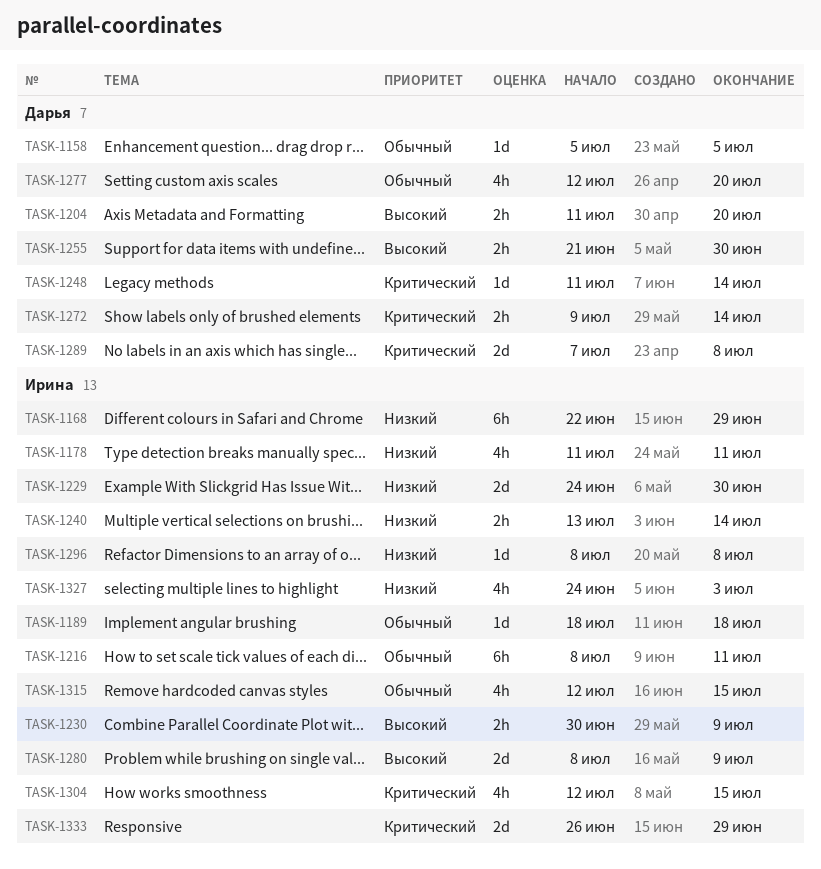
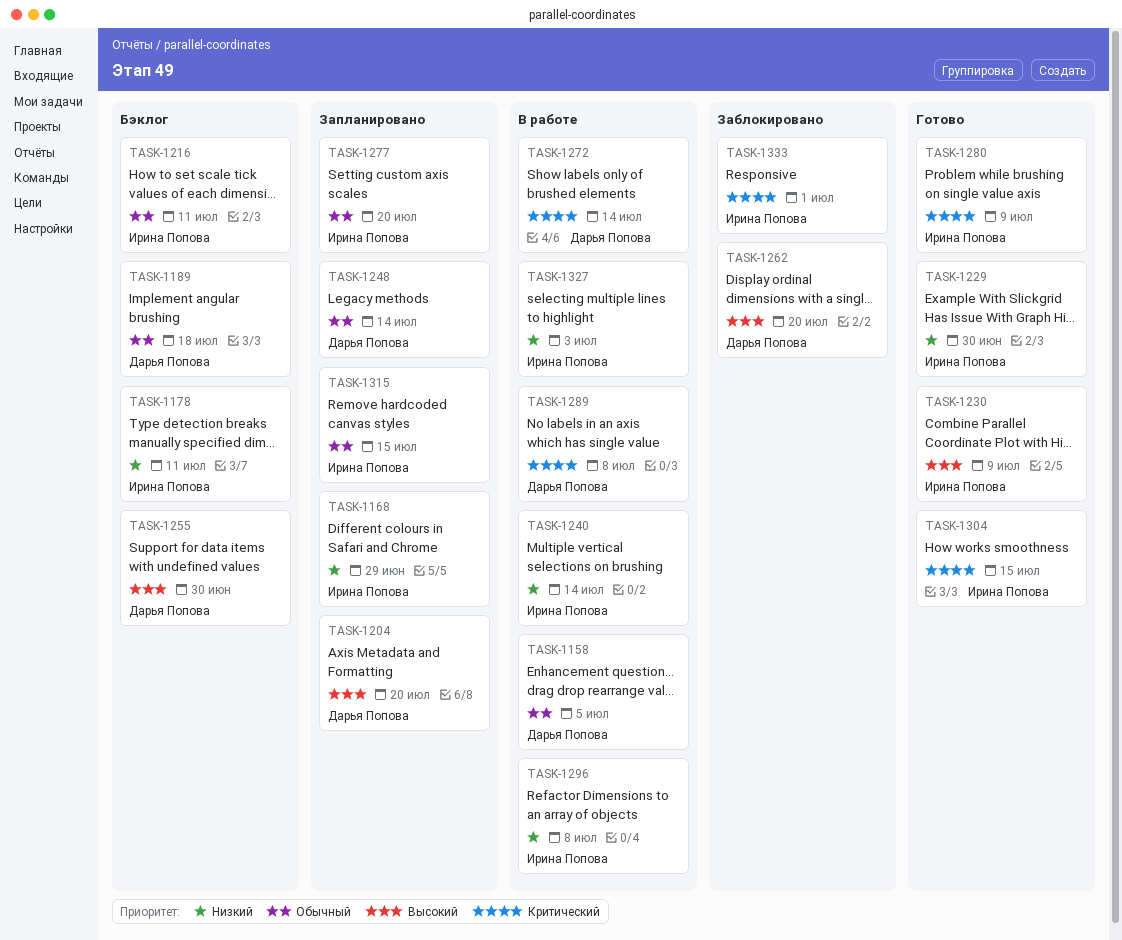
TASK-1189, owner: Ирина Попова -> Дарья Попова
TASK-1248, priority: Критический -> Обычный
TASK-1262: none -> present
TASK-1277, owner: Дарья Попова -> Ирина Попова
TASK-1280, priority: Высокий -> Критический
TASK-1333, due: Jun 29 -> Jul 1

